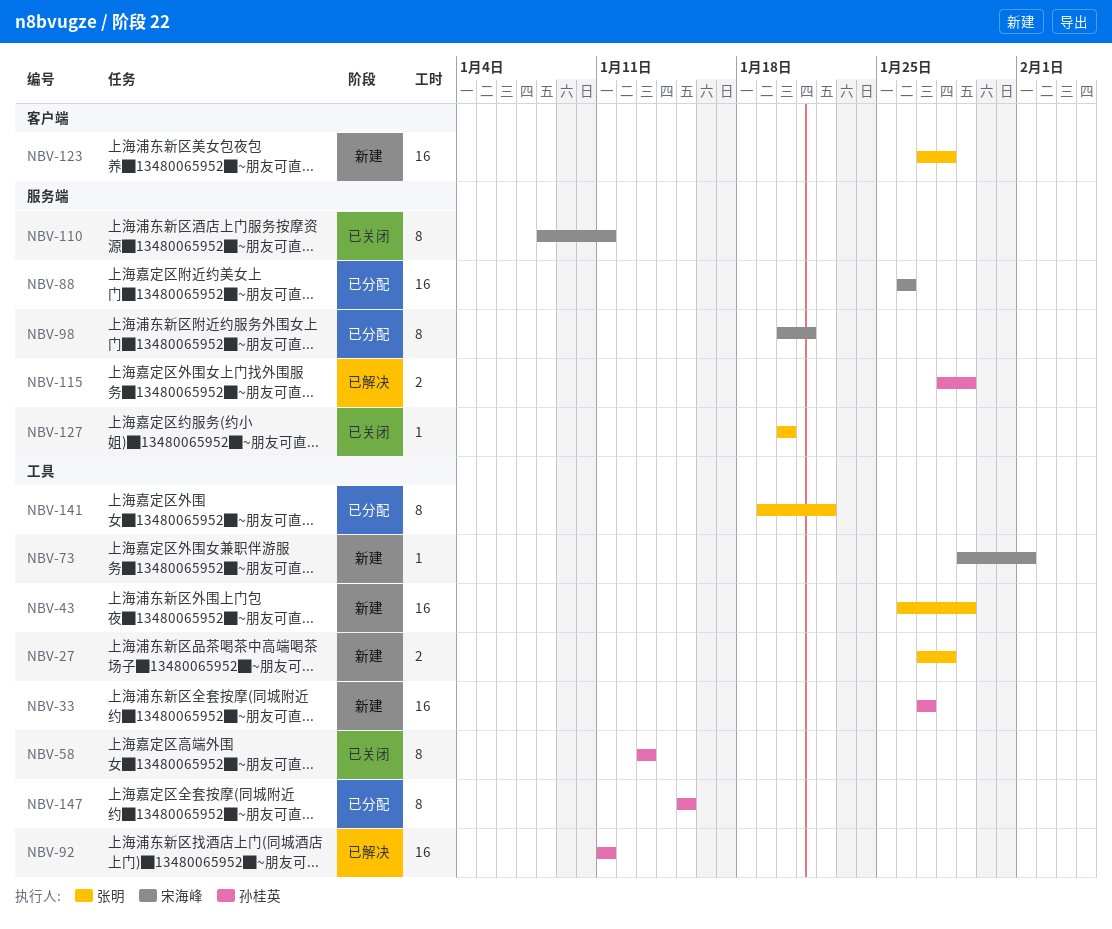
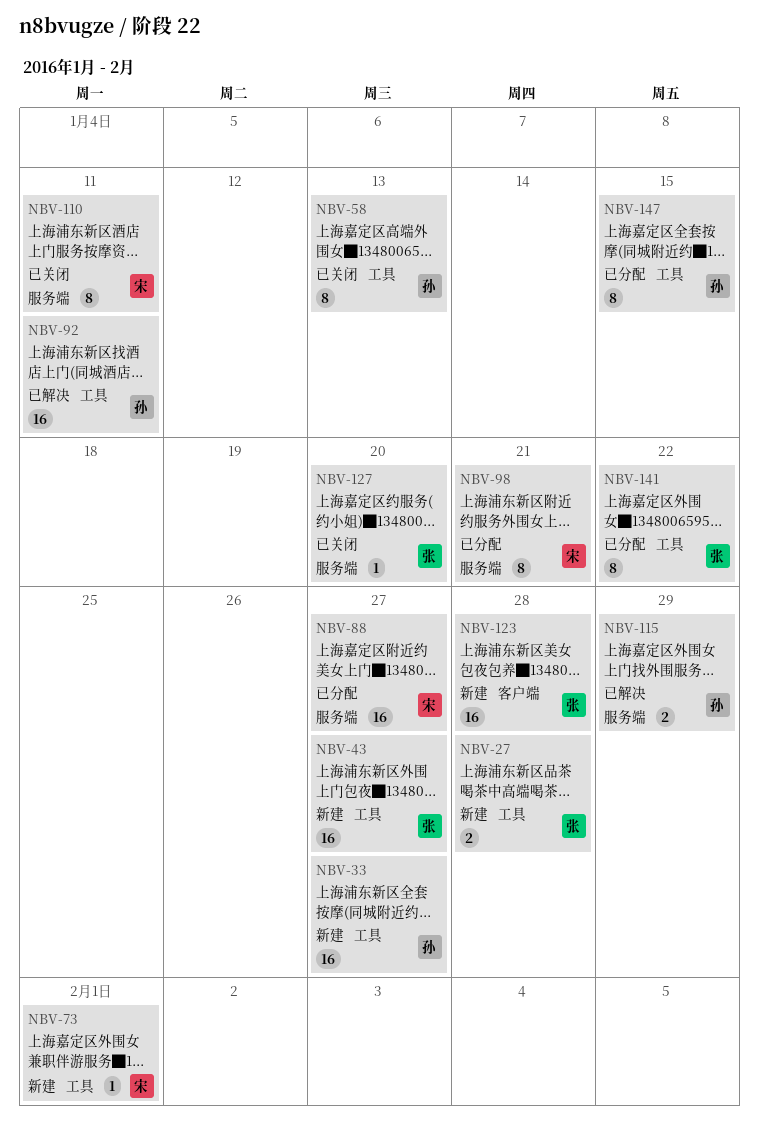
NBV-43, due: Jan 29 -> Jan 27
NBV-88, due: Jan 26 -> Jan 27

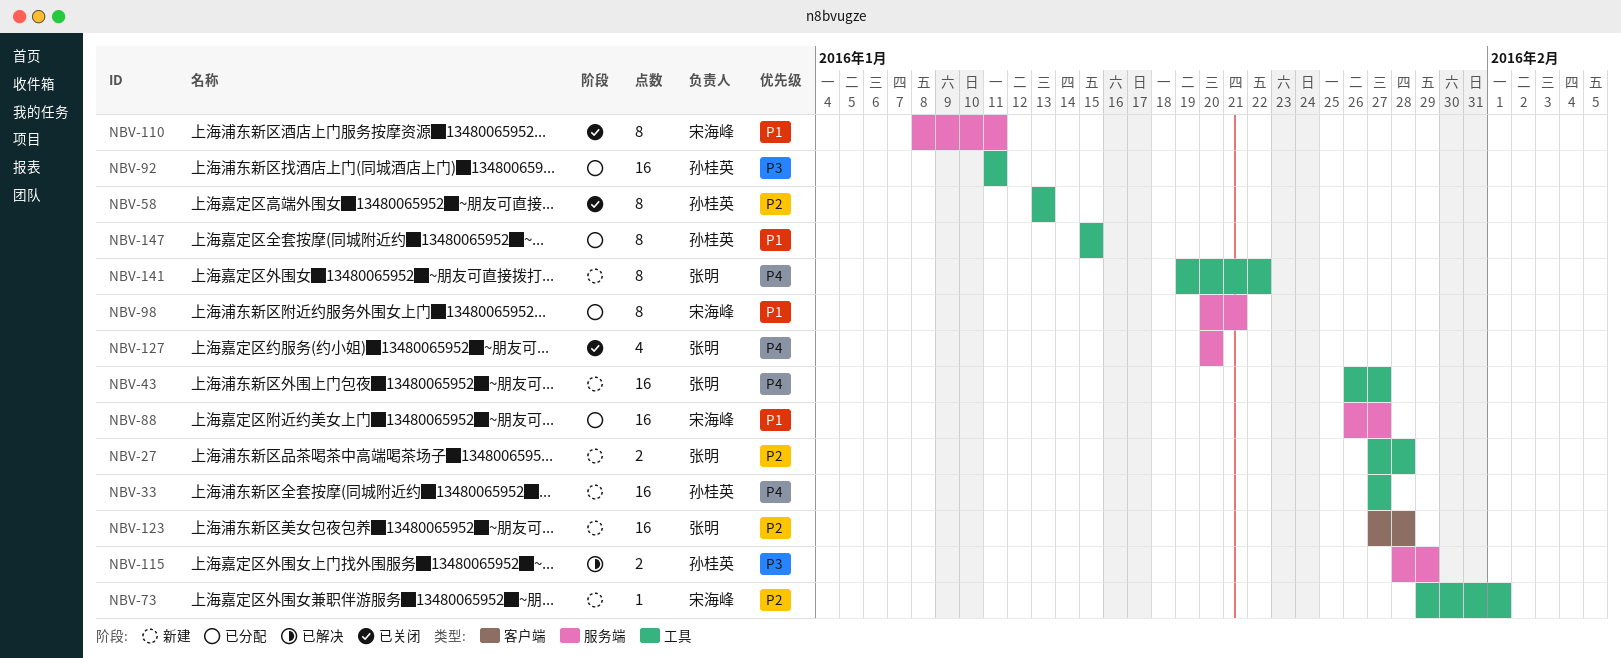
NBV-92, status: 已解决 -> 已分配
NBV-127, estimate: 1 -> 4
NBV-141, status: 已分配 -> 新建

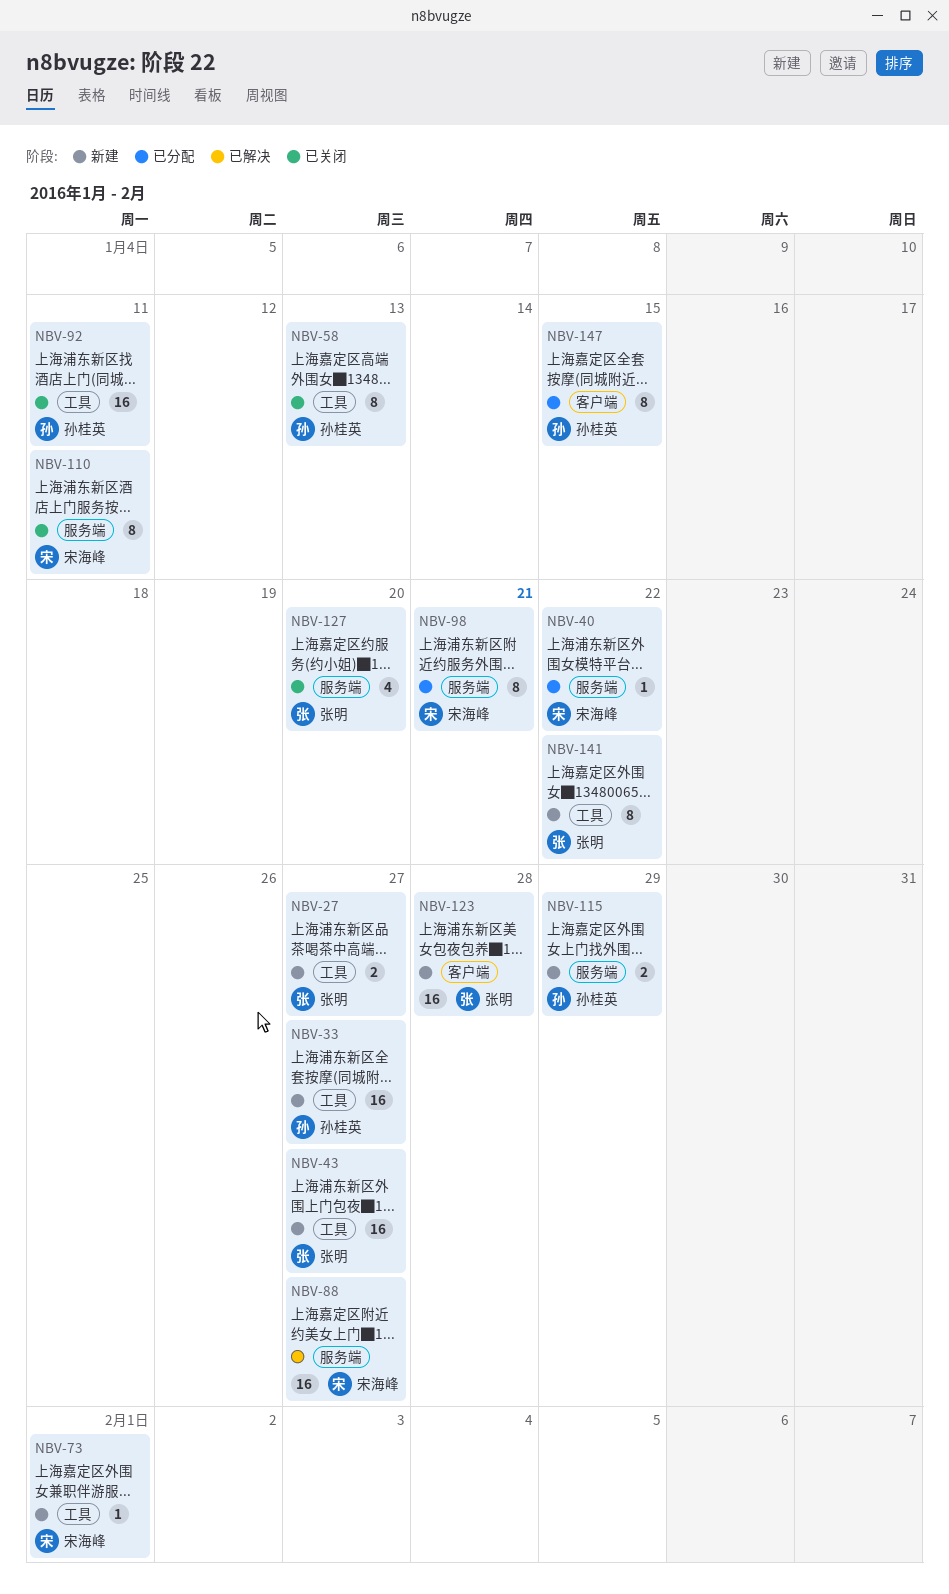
NBV-27, due: Jan 28 -> Jan 27
NBV-40: none -> present
NBV-88, status: 已分配 -> 已解决
NBV-92, status: 已分配 -> 已关闭
NBV-115, status: 已解决 -> 新建
NBV-147, label: 工具 -> 客户端

